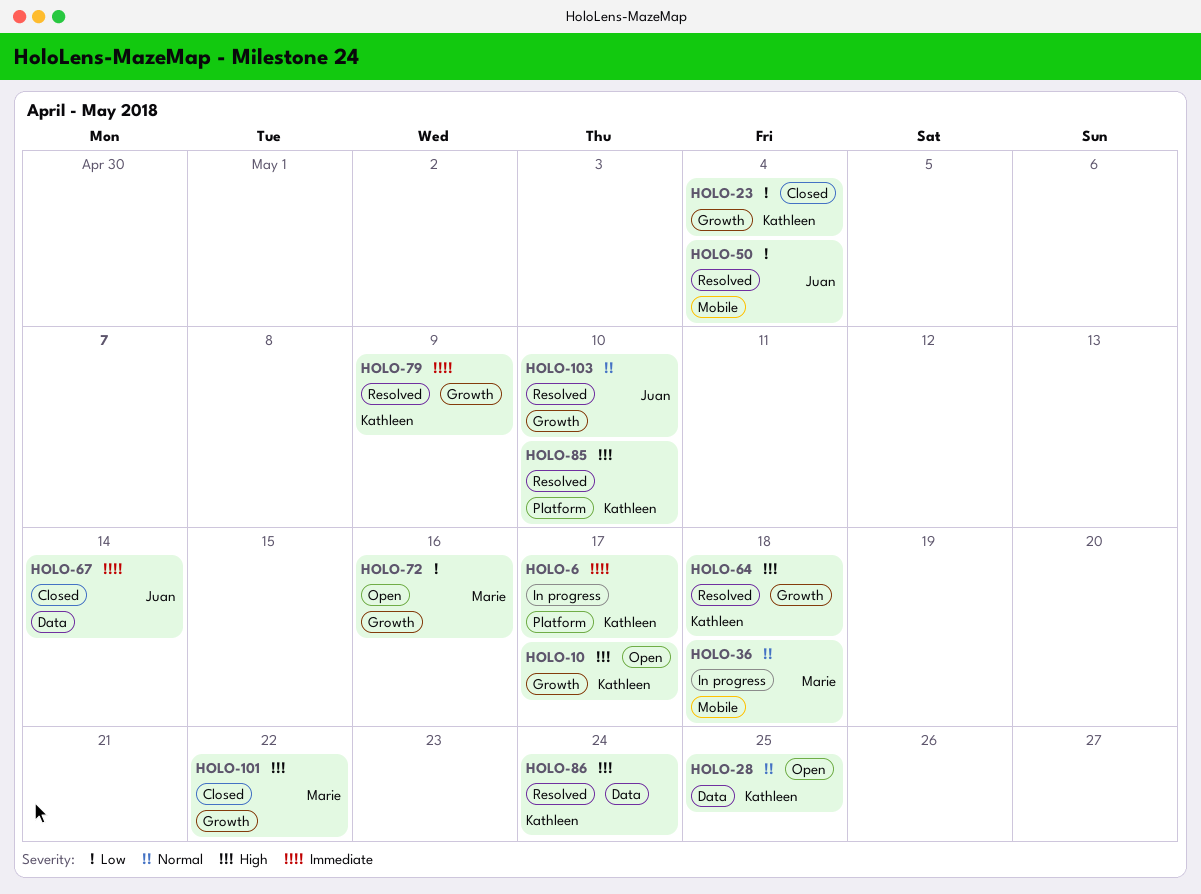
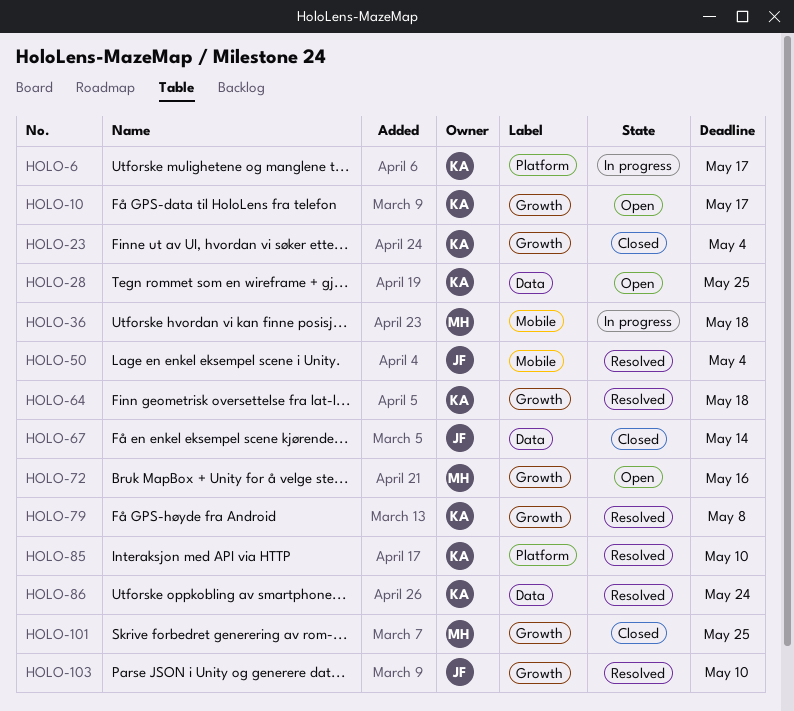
HOLO-79, due: May 9 -> May 8
HOLO-101, due: May 22 -> May 25

